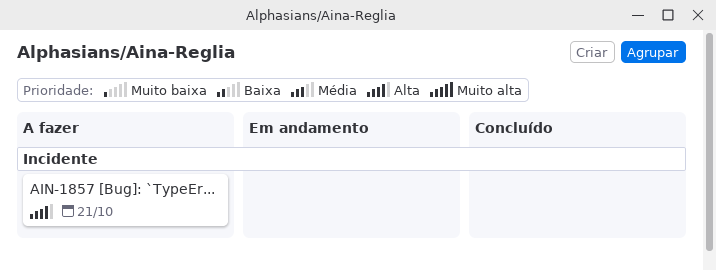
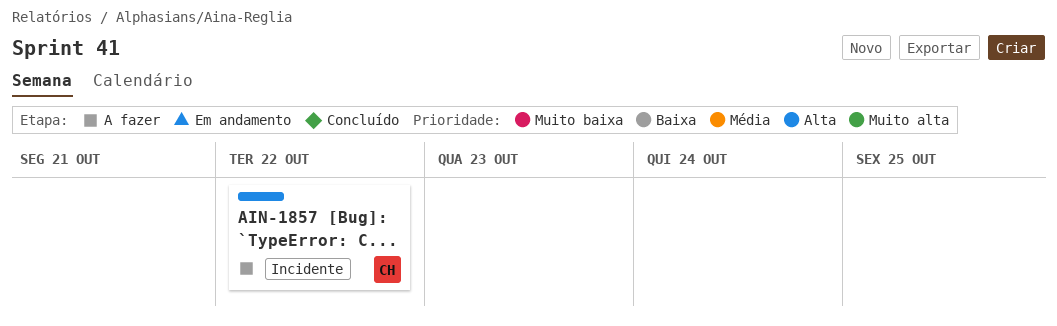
AIN-1857, due: Oct 21 -> Oct 22

